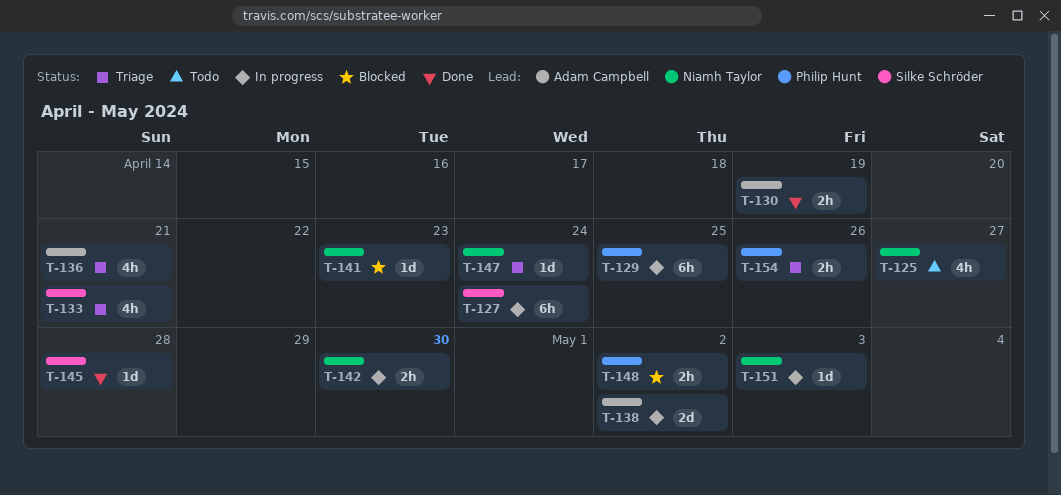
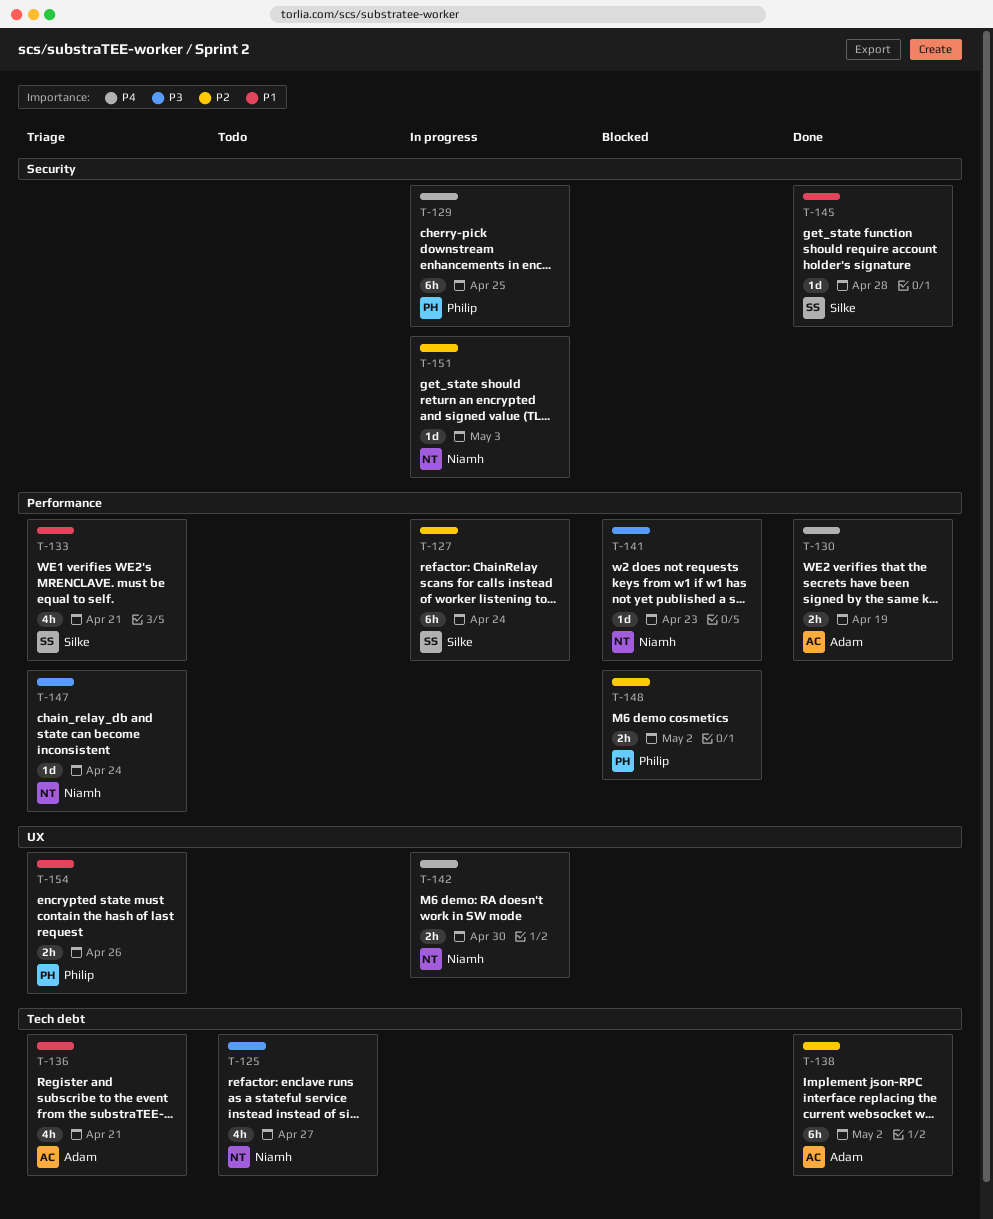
T-138, status: In progress -> Done
T-138, estimate: 2d -> 6h

